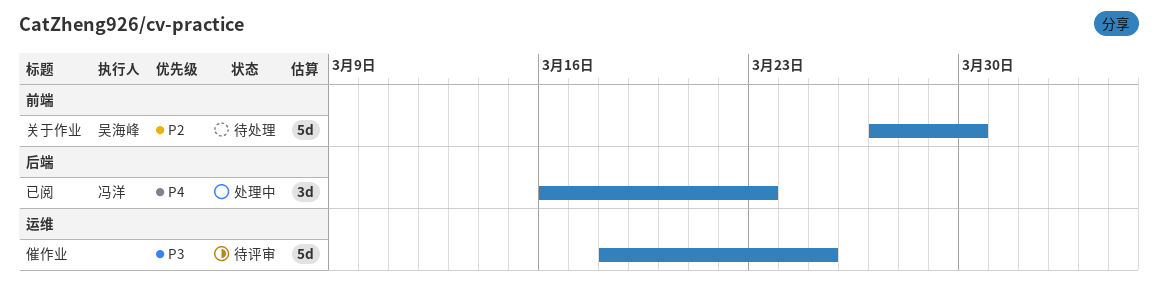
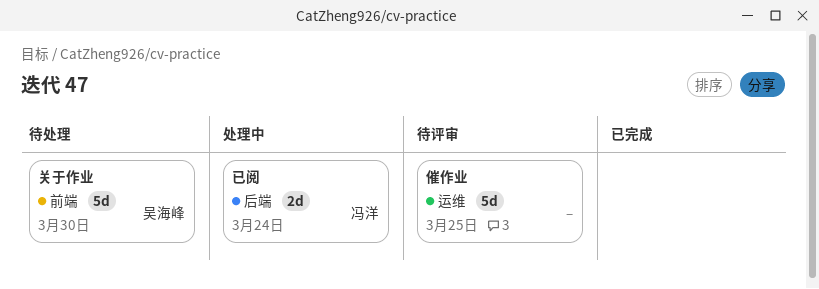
已阅, estimate: 3d -> 2d
已阅, due: Mar 23 -> Mar 24

